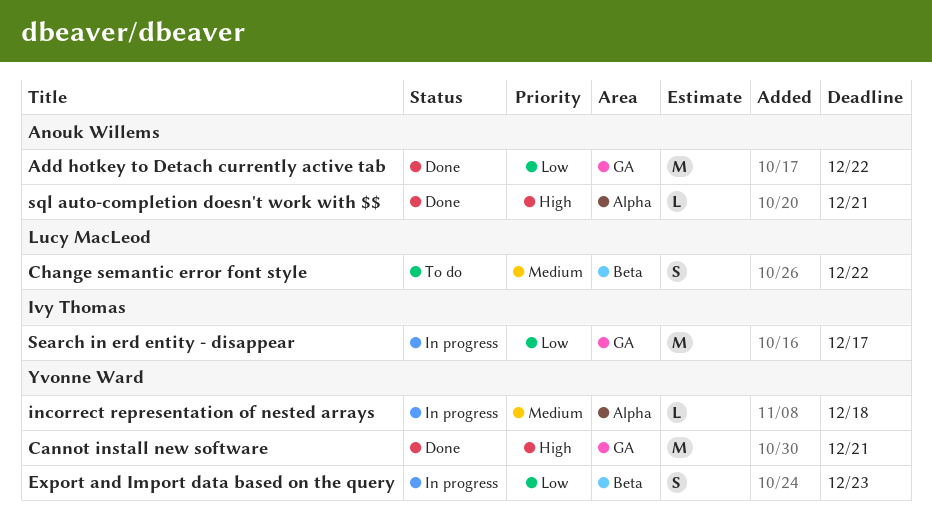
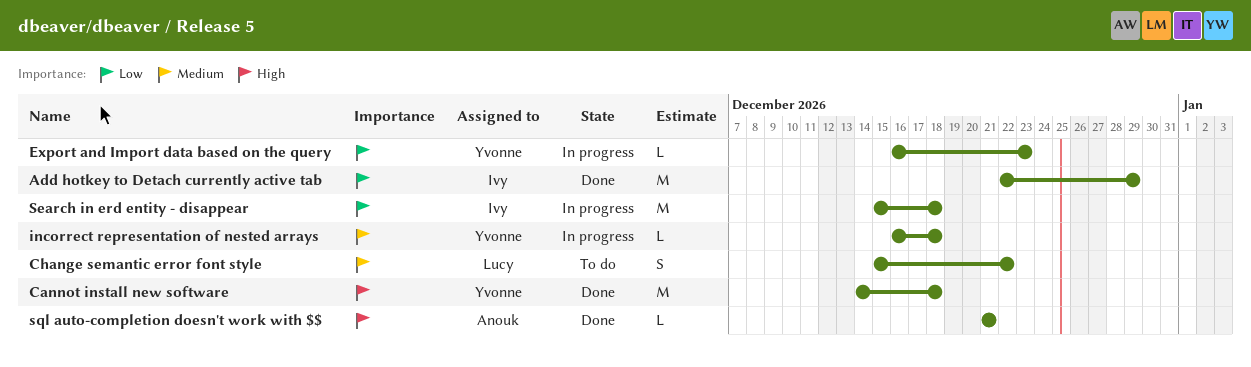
Add hotkey to Detach currently active tab, owner: Anouk Willems -> Ivy Thomas
Add hotkey to Detach currently active tab, due: Dec 22 -> Dec 29
Cannot install new software, due: Dec 21 -> Dec 18
Export and Import data based on the query, estimate: S -> L
Search in erd entity - disappear, due: Dec 17 -> Dec 18

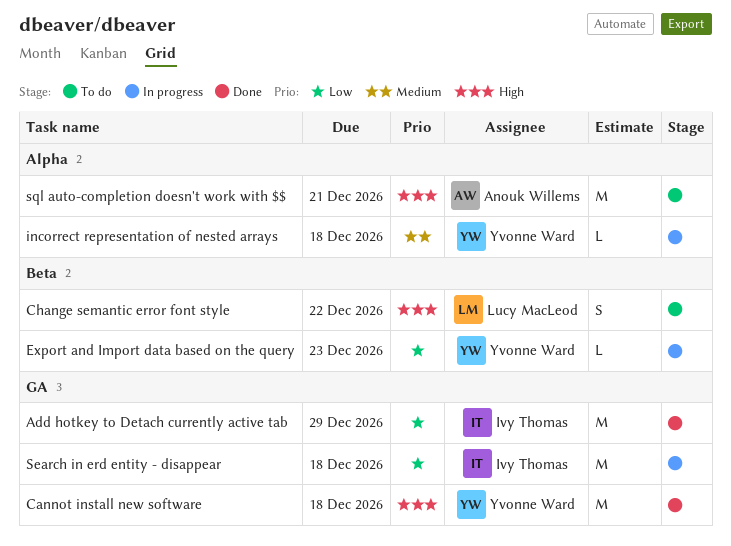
Change semantic error font style, priority: Medium -> High
sql auto-completion doesn't work with $$, status: Done -> To do
sql auto-completion doesn't work with $$, estimate: L -> M

